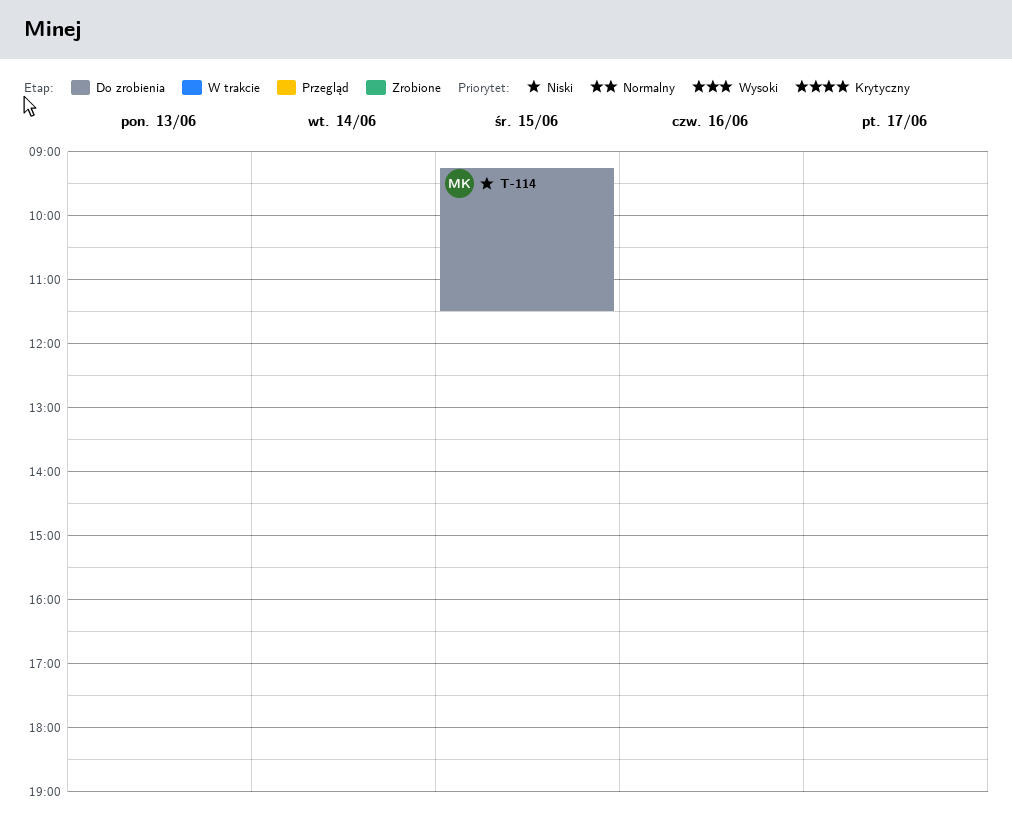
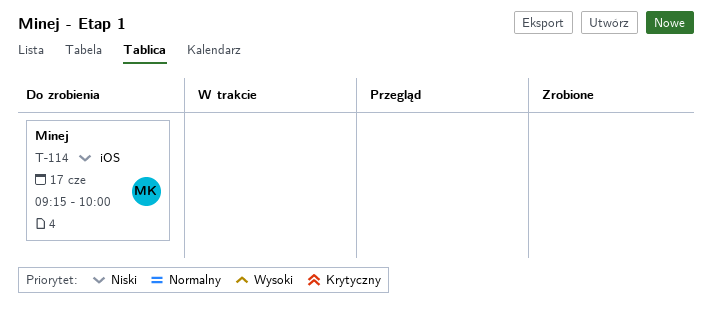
T-114, day: Jun 15 -> Jun 17
T-114, ends: 11:30 -> 10:00

